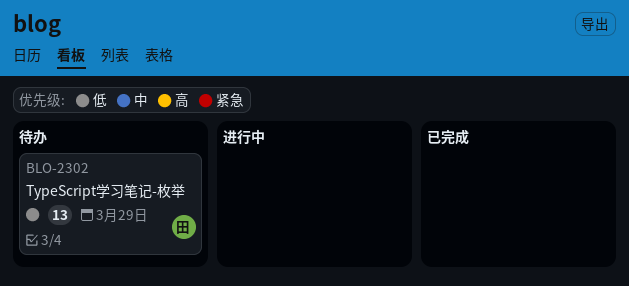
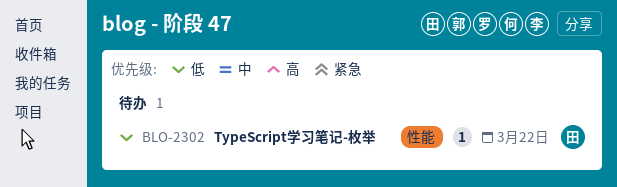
BLO-2302, estimate: 13 -> 1
BLO-2302, due: Mar 29 -> Mar 22

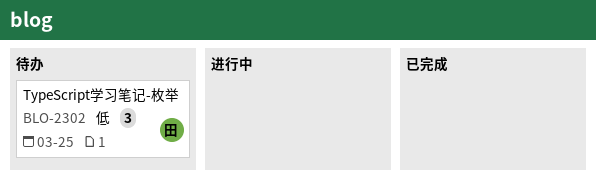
BLO-2302, estimate: 1 -> 3
BLO-2302, due: Mar 22 -> Mar 25

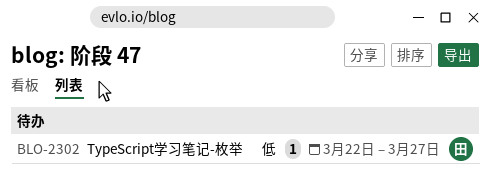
BLO-2302, estimate: 3 -> 1
BLO-2302, due: Mar 25 -> Mar 27

